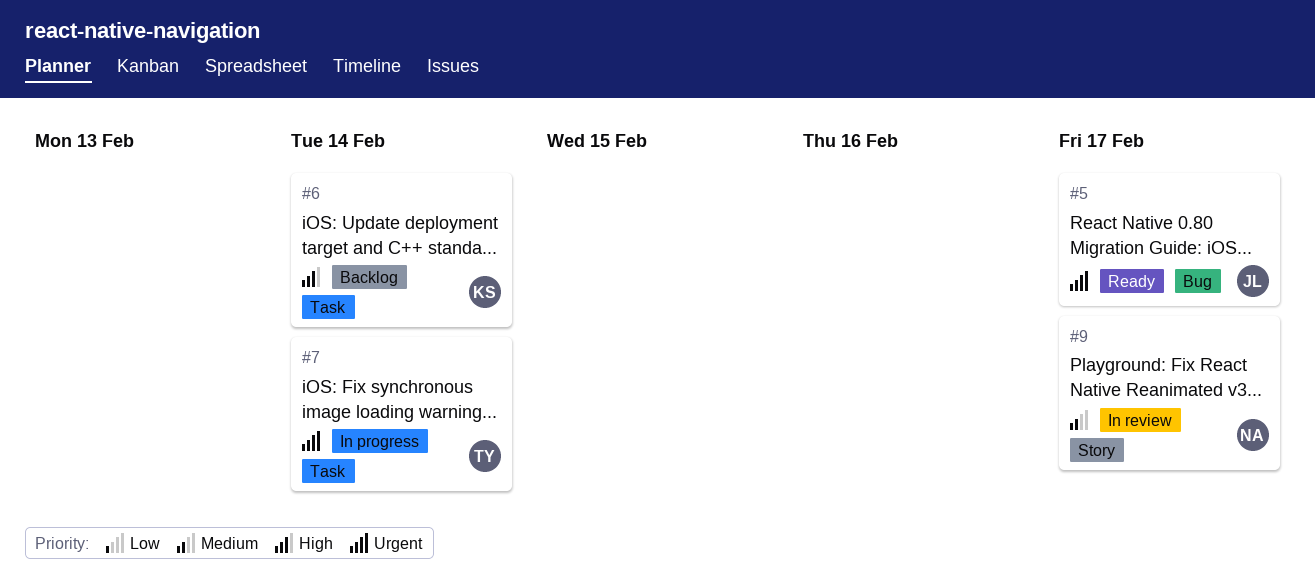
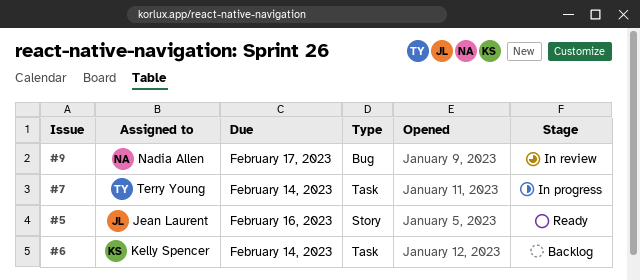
#5, label: Bug -> Story
#5, due: Feb 17 -> Feb 16
#9, label: Story -> Bug

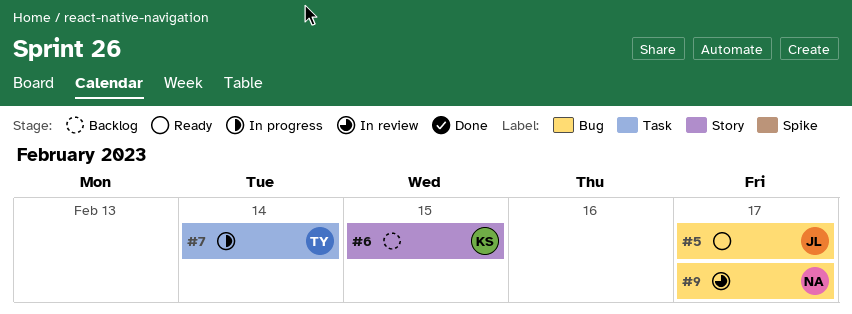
#5, label: Story -> Bug
#5, due: Feb 16 -> Feb 17
#6, label: Task -> Story
#6, due: Feb 14 -> Feb 15

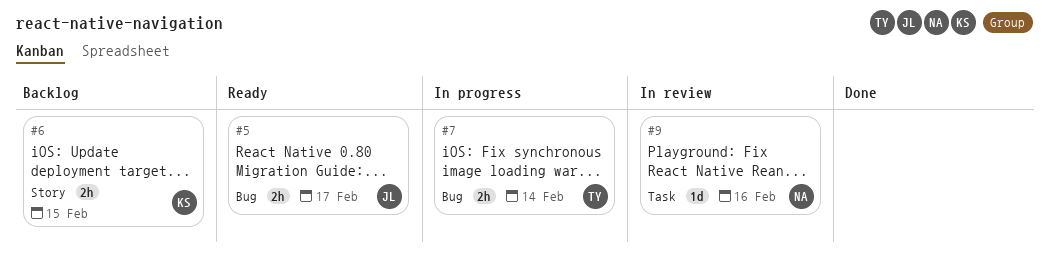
#7, label: Task -> Bug
#9, label: Bug -> Task
#9, due: Feb 17 -> Feb 16

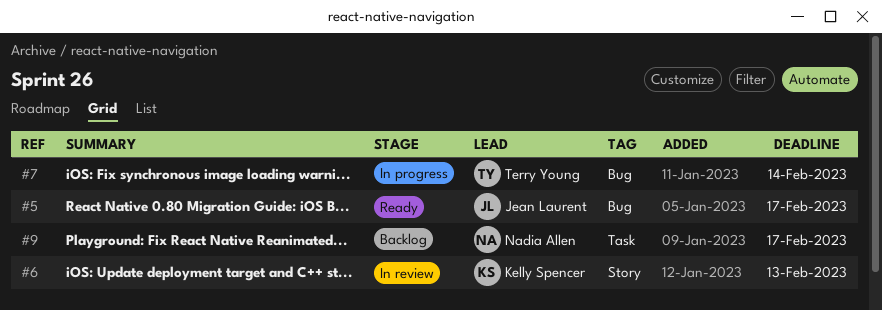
#6, status: Backlog -> In review
#6, due: Feb 15 -> Feb 13
#9, status: In review -> Backlog
#9, due: Feb 16 -> Feb 17

